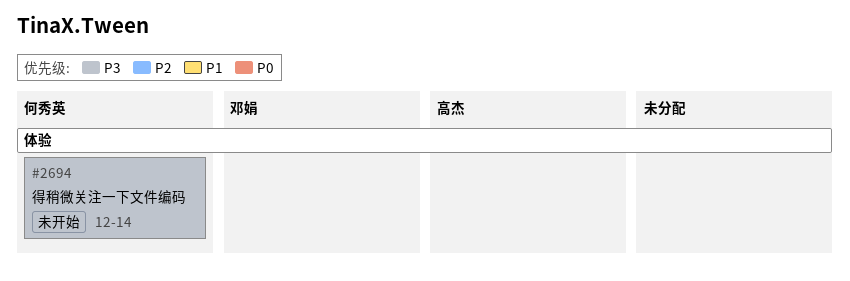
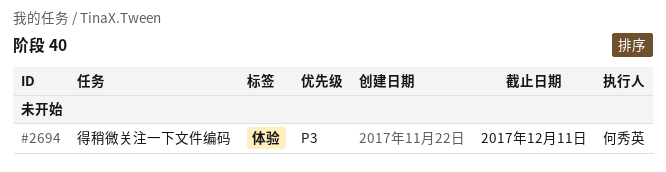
#2694, due: Dec 14 -> Dec 11

